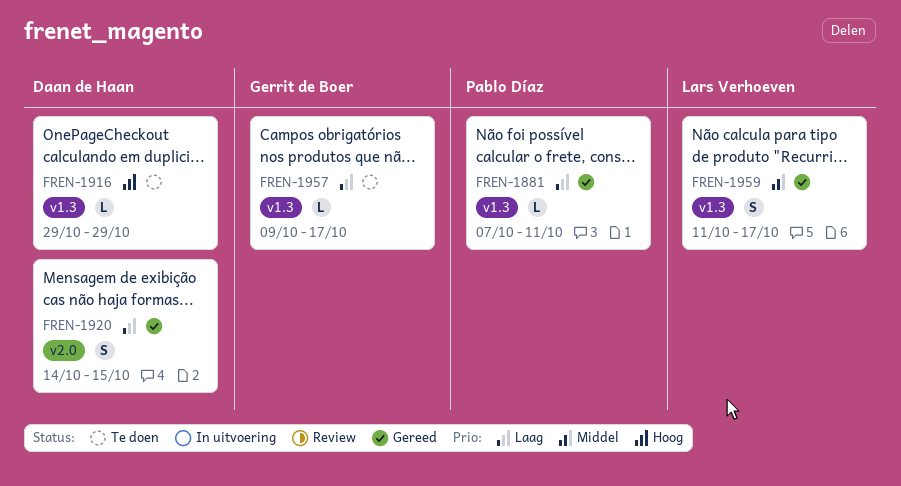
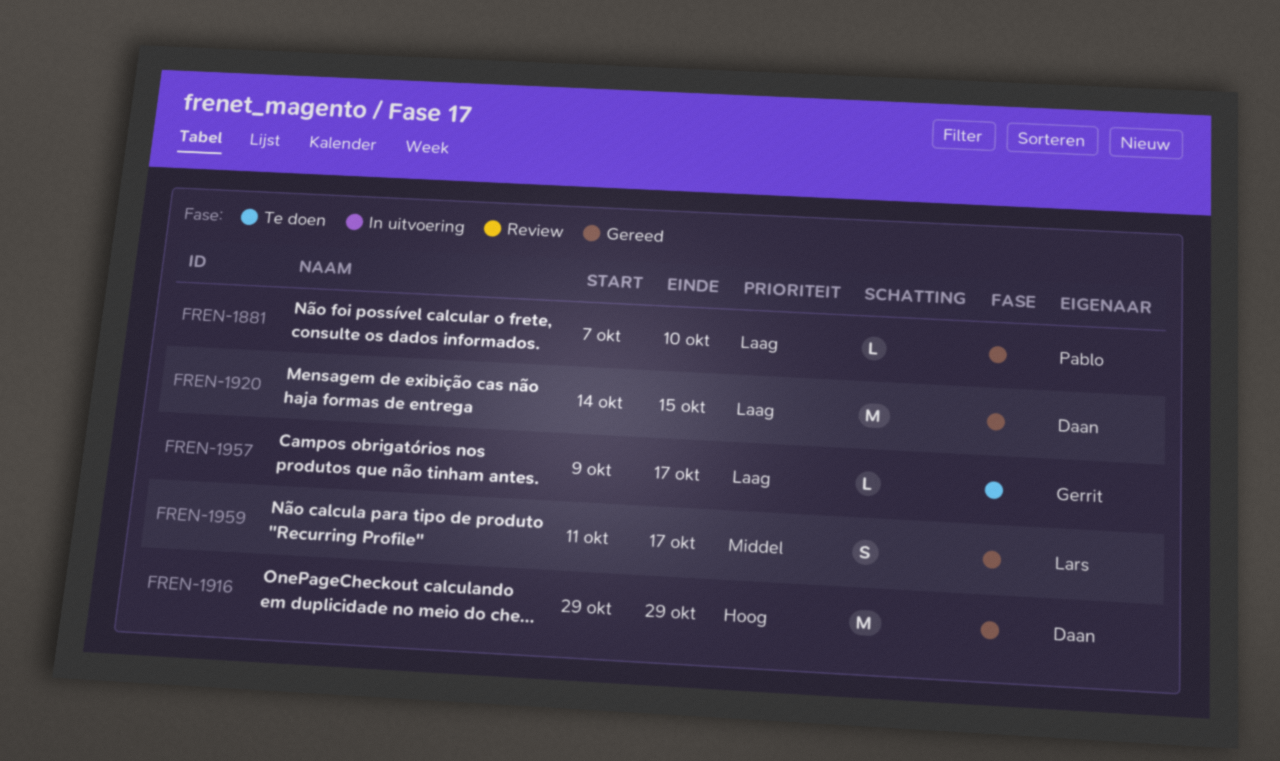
FREN-1881, due: Oct 11 -> Oct 10
FREN-1916, status: Te doen -> Gereed
FREN-1916, estimate: L -> M
FREN-1920, estimate: S -> M

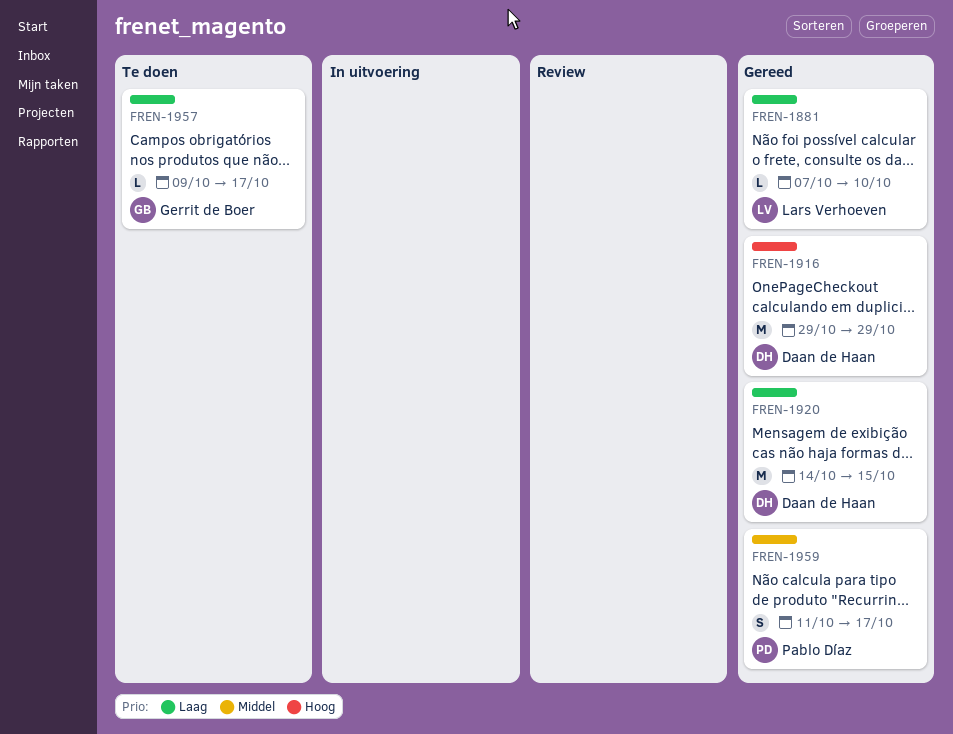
FREN-1881, owner: Pablo Díaz -> Lars Verhoeven
FREN-1959, owner: Lars Verhoeven -> Pablo Díaz

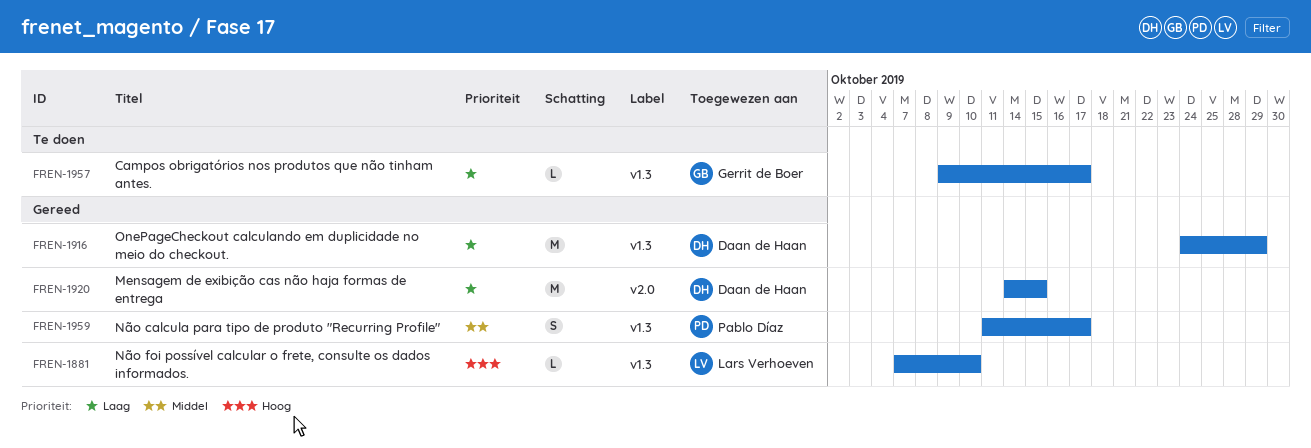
FREN-1881, priority: Laag -> Hoog
FREN-1916, priority: Hoog -> Laag
FREN-1916, start: Oct 29 -> Oct 24

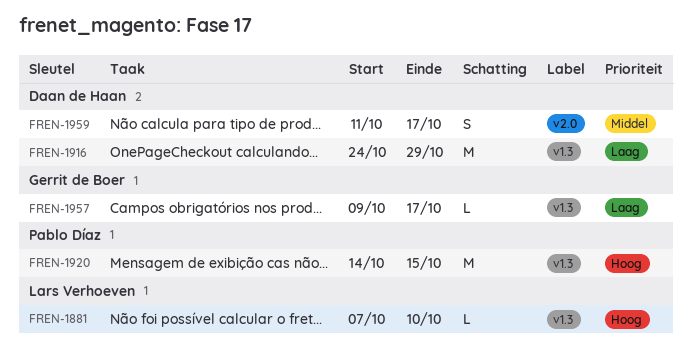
FREN-1920, owner: Daan de Haan -> Pablo Díaz
FREN-1920, priority: Laag -> Hoog
FREN-1920, label: v2.0 -> v1.3
FREN-1959, owner: Pablo Díaz -> Daan de Haan
FREN-1959, label: v1.3 -> v2.0

